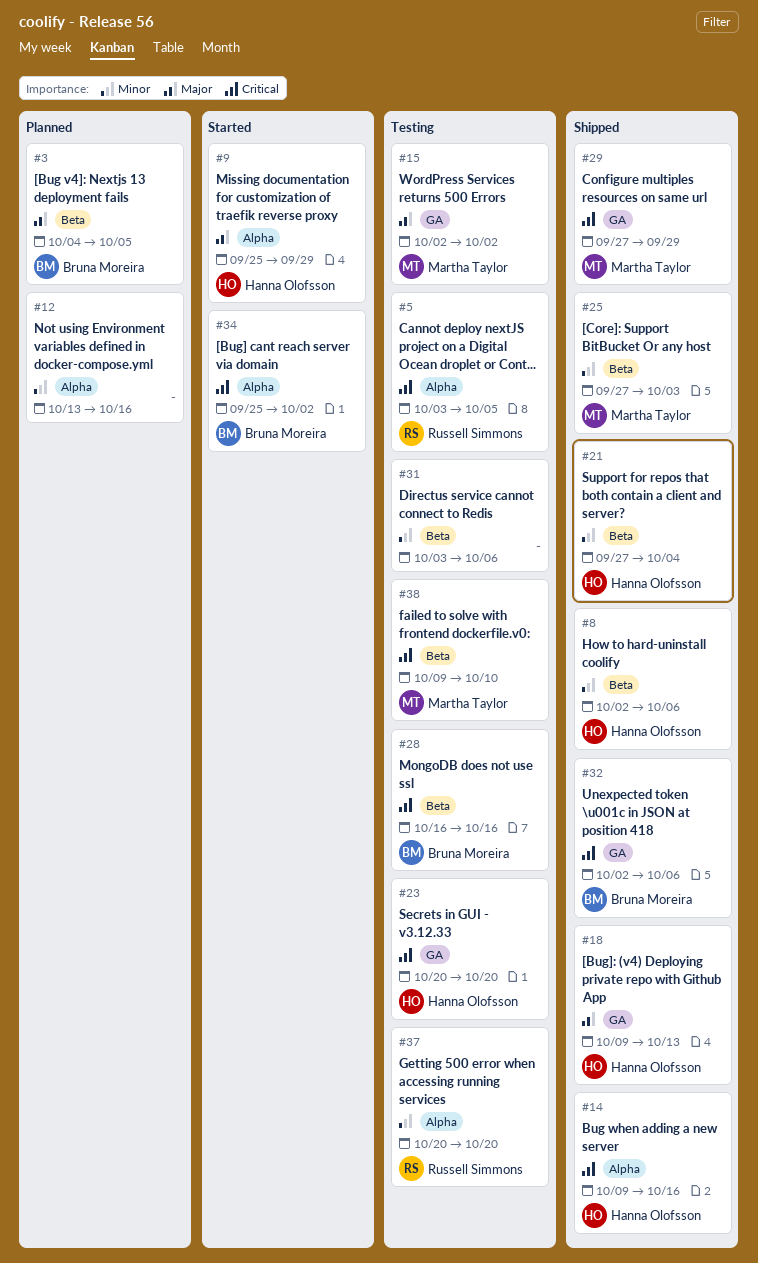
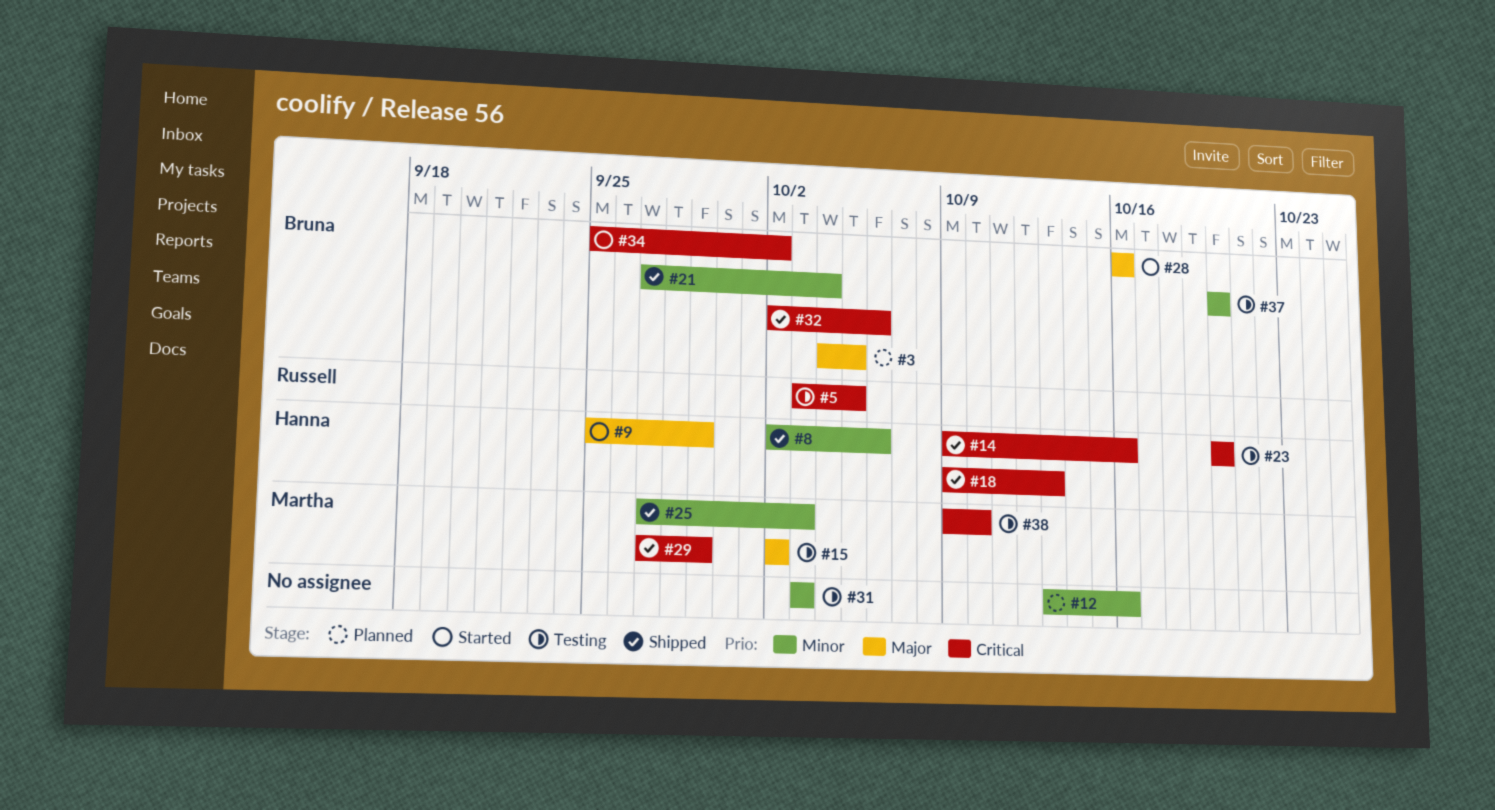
#18, priority: Major -> Critical
#21, owner: Hanna Olofsson -> Bruna Moreira
#28, status: Testing -> Started
#28, priority: Critical -> Major
#31, due: Oct 6 -> Oct 3
#37, owner: Russell Simmons -> Bruna Moreira

